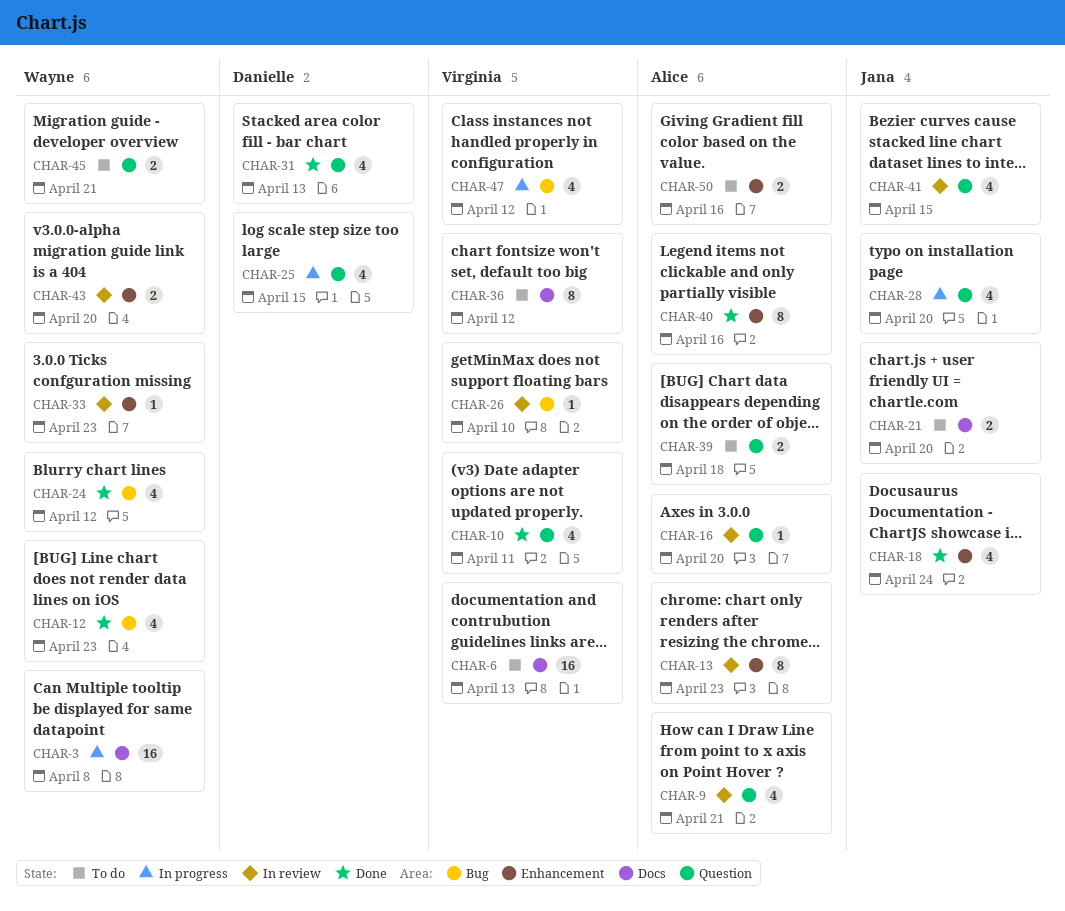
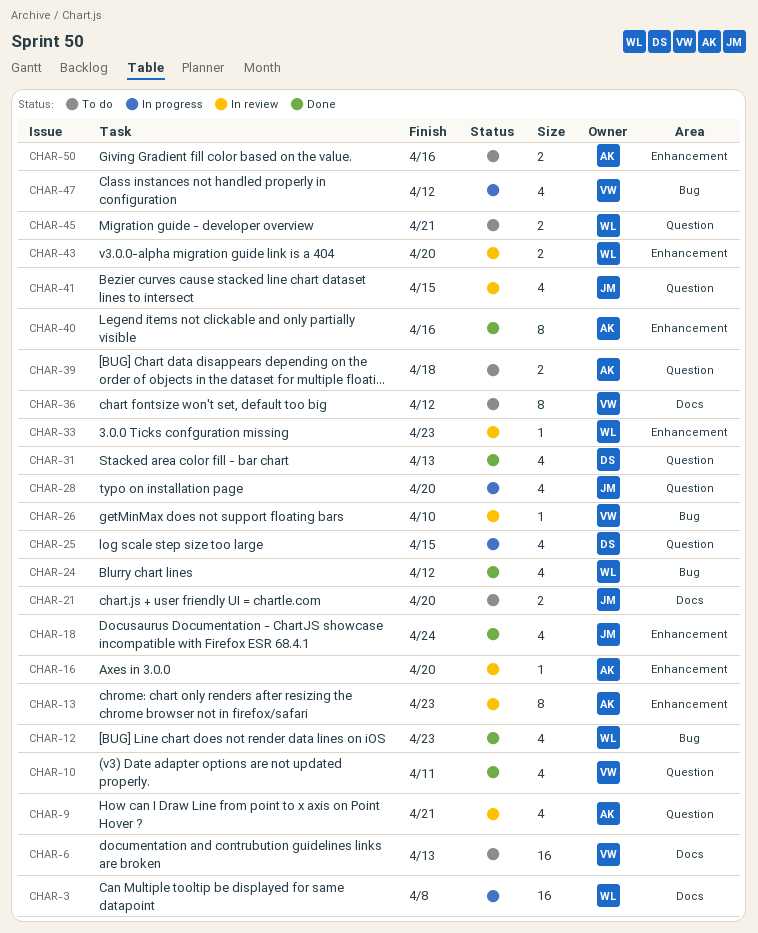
CHAR-16, label: Question -> Enhancement

